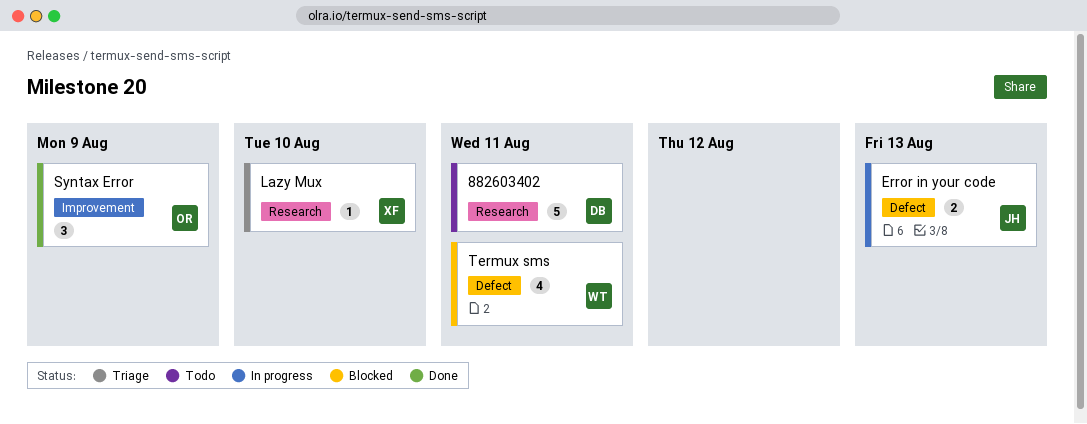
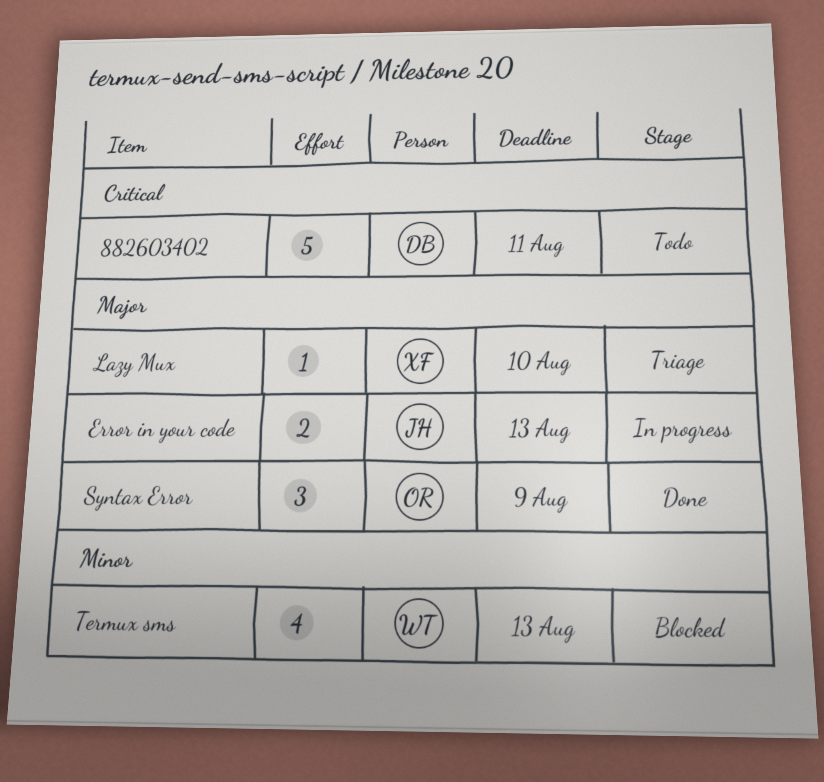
Termux sms, due: Aug 11 -> Aug 13

